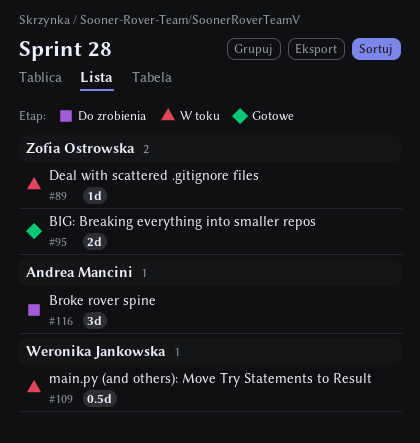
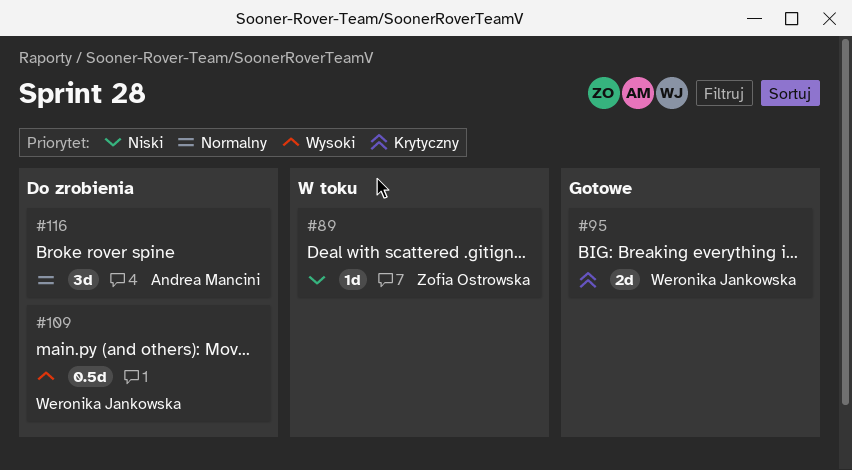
#95, owner: Zofia Ostrowska -> Weronika Jankowska
#109, status: W toku -> Do zrobienia

